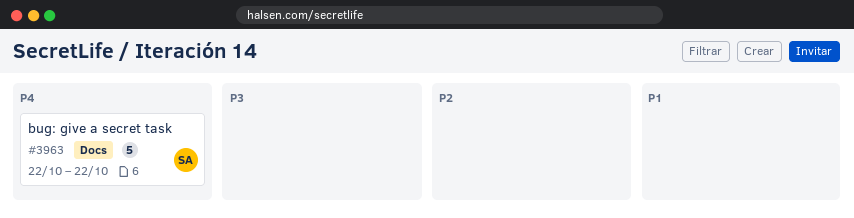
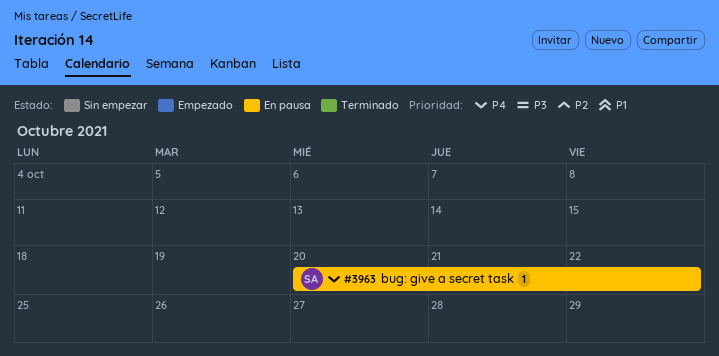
#3963, estimate: 5 -> 1
#3963, start: Oct 22 -> Oct 20

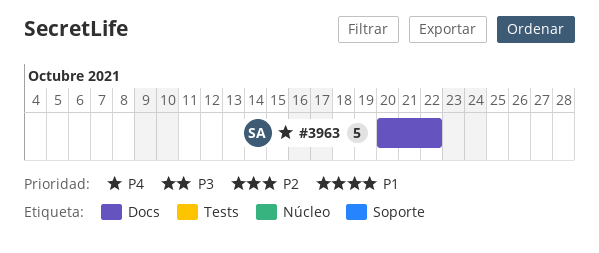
#3963, estimate: 1 -> 5

